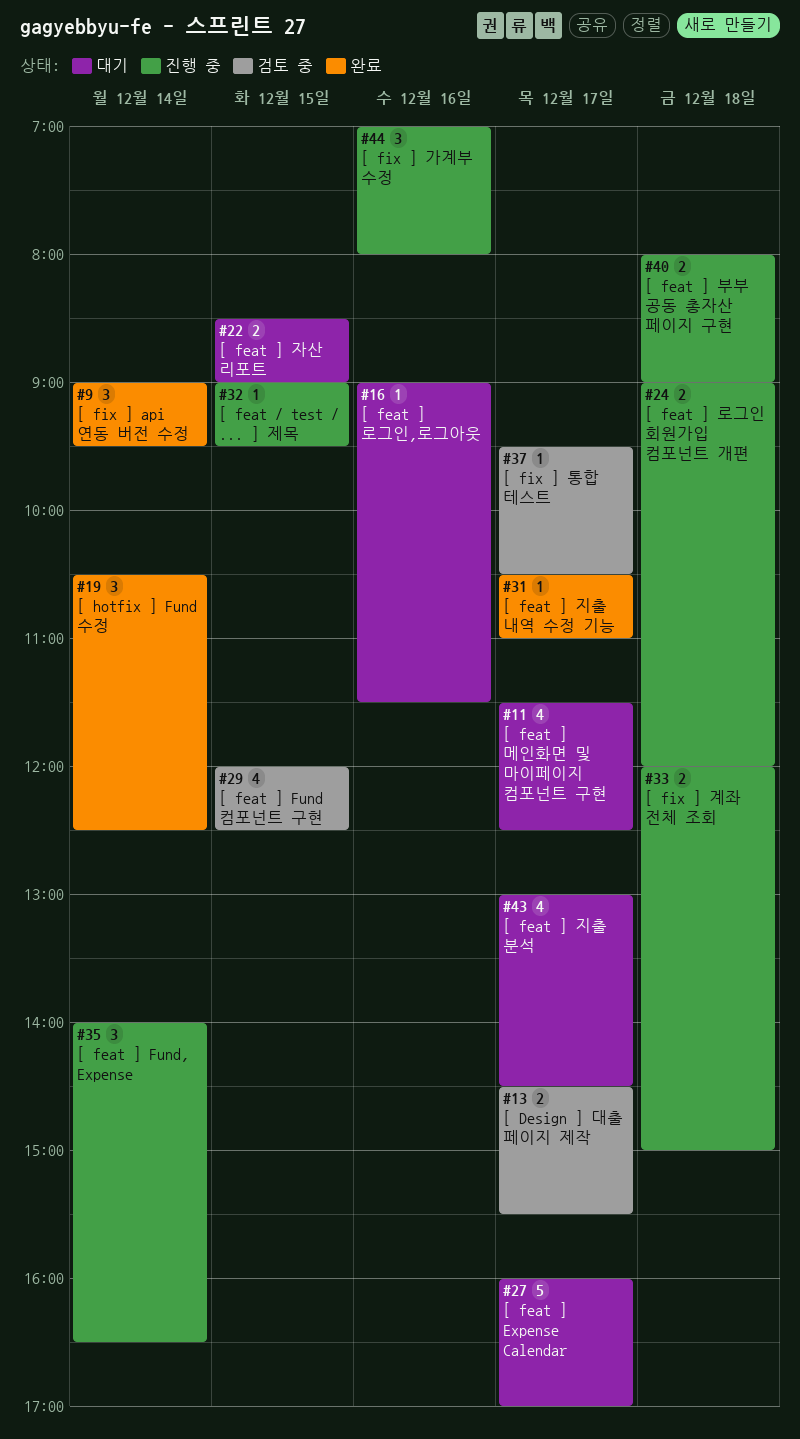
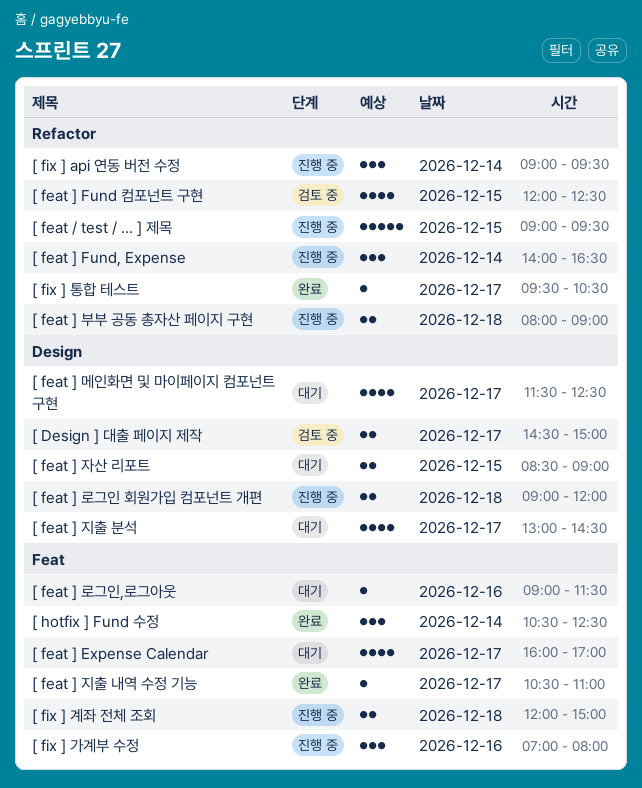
[ Design ] 대출 페이지 제작, ends: 15:30 -> 15:00
[ feat / test / ... ] 제목, estimate: 1 -> 5
[ feat ] Expense Calendar, estimate: 5 -> 4
[ fix ] api 연동 버전 수정, status: 완료 -> 진행 중
[ fix ] 통합 테스트, status: 검토 중 -> 완료

